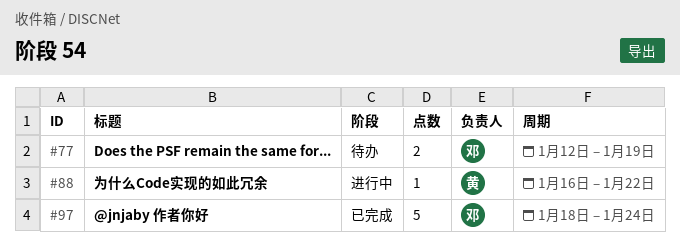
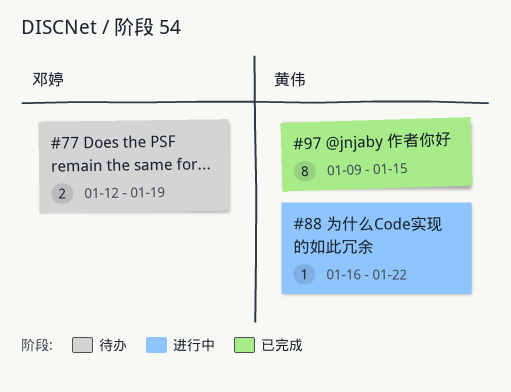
#97, owner: 邓婷 -> 黄伟
#97, estimate: 5 -> 8
#97, start: Jan 18 -> Jan 9
#97, due: Jan 24 -> Jan 15

